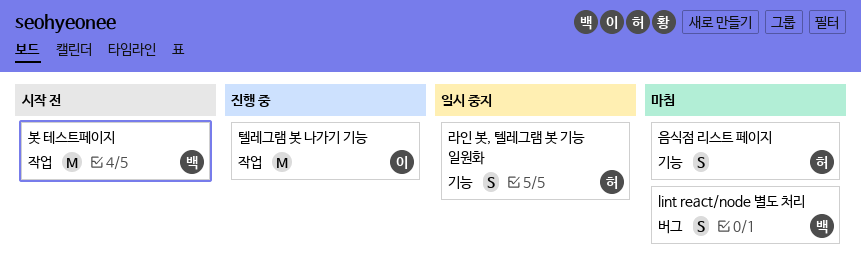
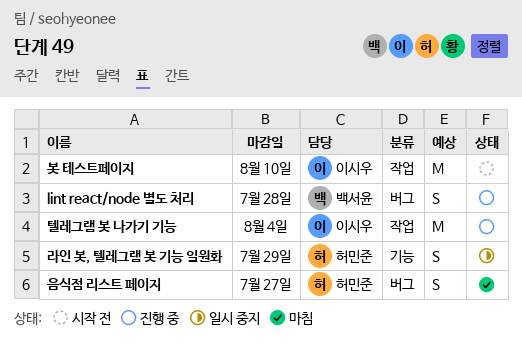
lint react/node 별도 처리, status: 마침 -> 진행 중
봇 테스트페이지, owner: 백서윤 -> 이시우
음식점 리스트 페이지, label: 기능 -> 버그

